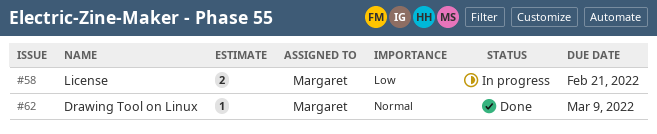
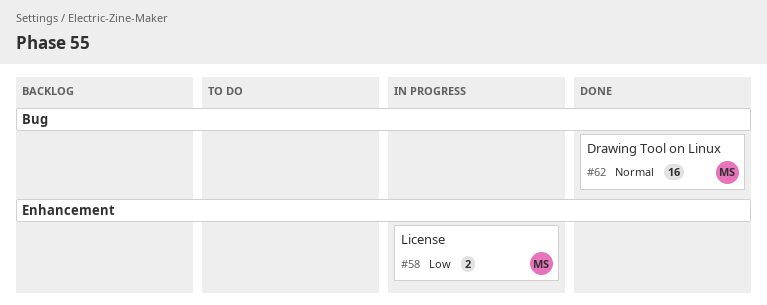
#62, estimate: 1 -> 16

